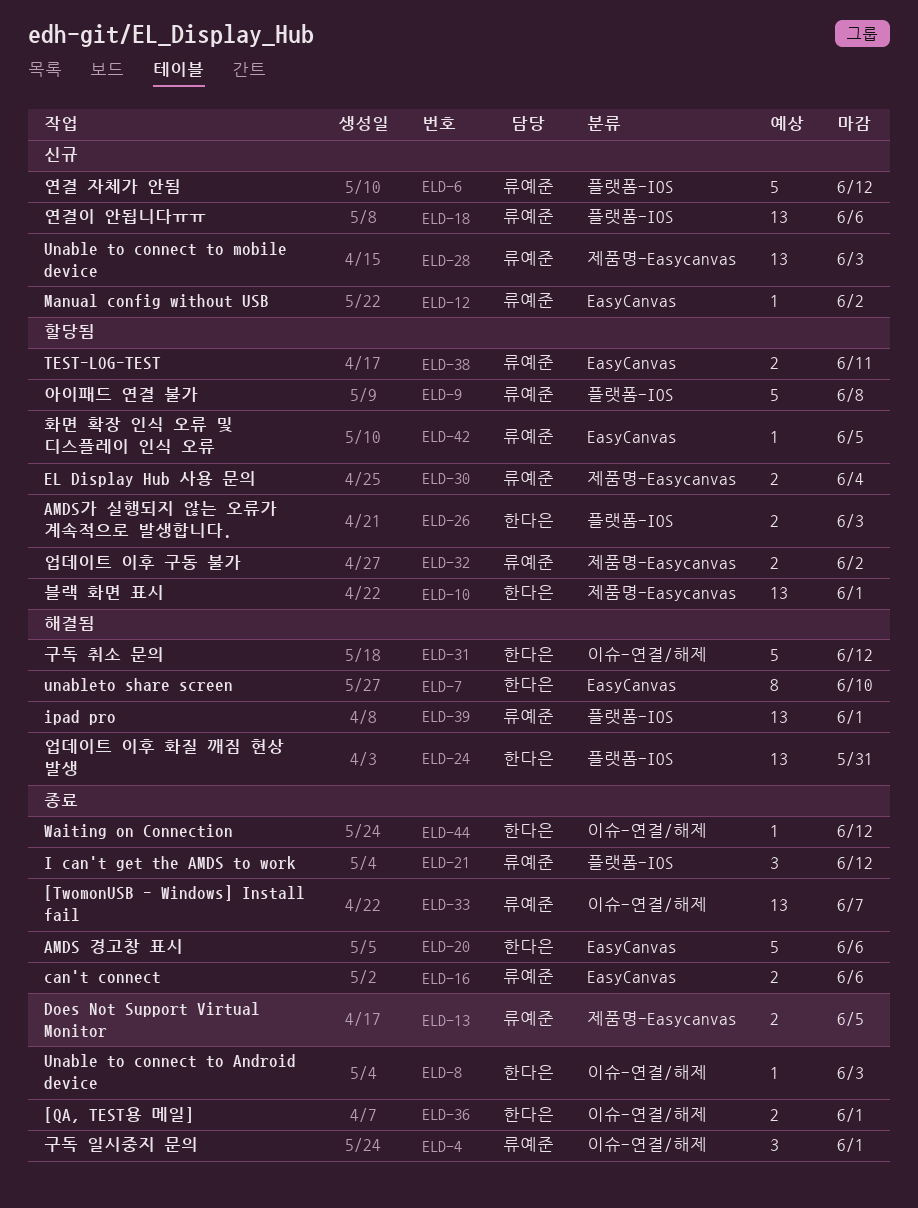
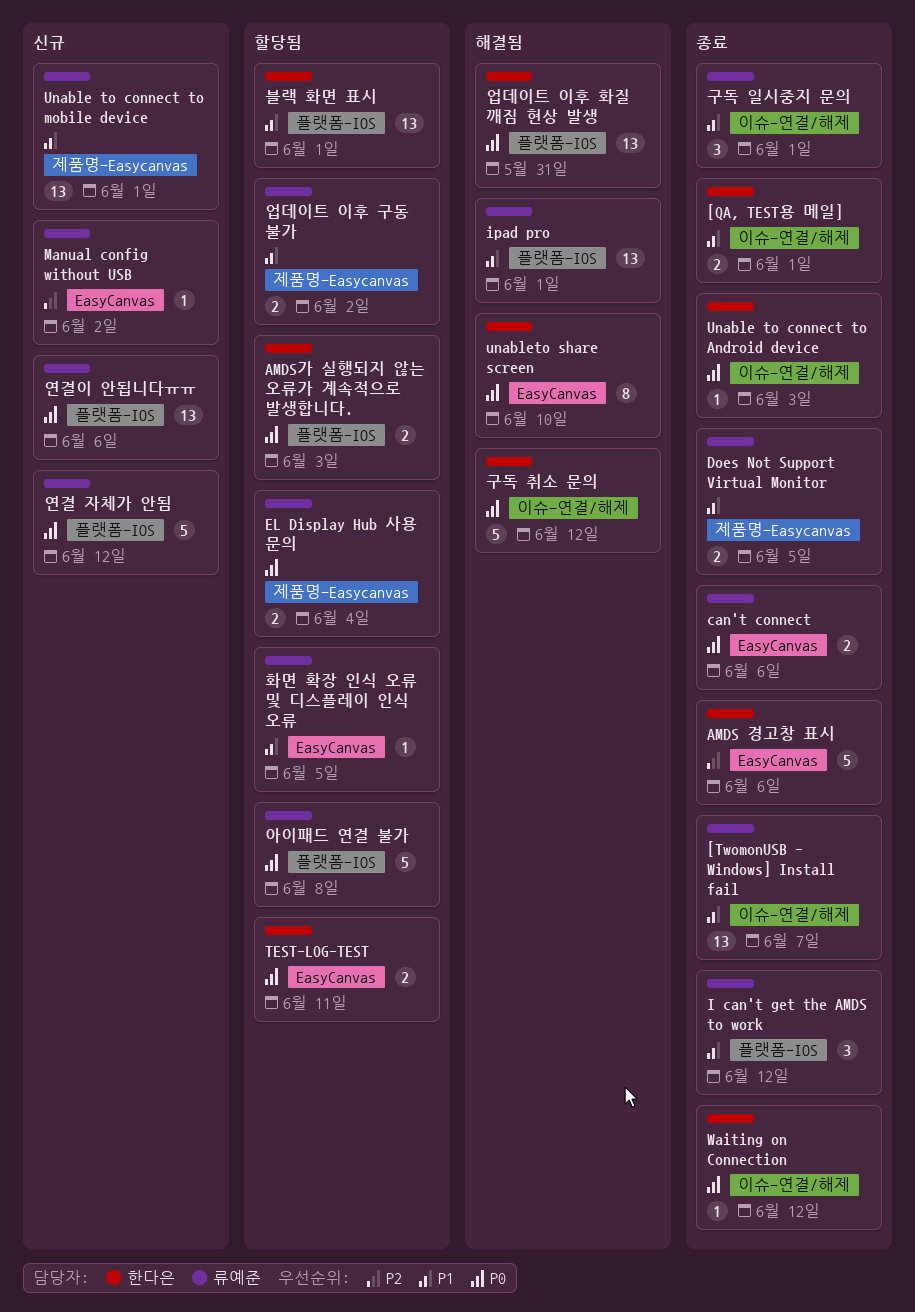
TEST-LOG-TEST, owner: 류예준 -> 한다은
Unable to connect to mobile device, due: Jun 3 -> Jun 1
블랙 화면 표시, label: 제품명-Easycanvas -> 플랫폼-IOS

